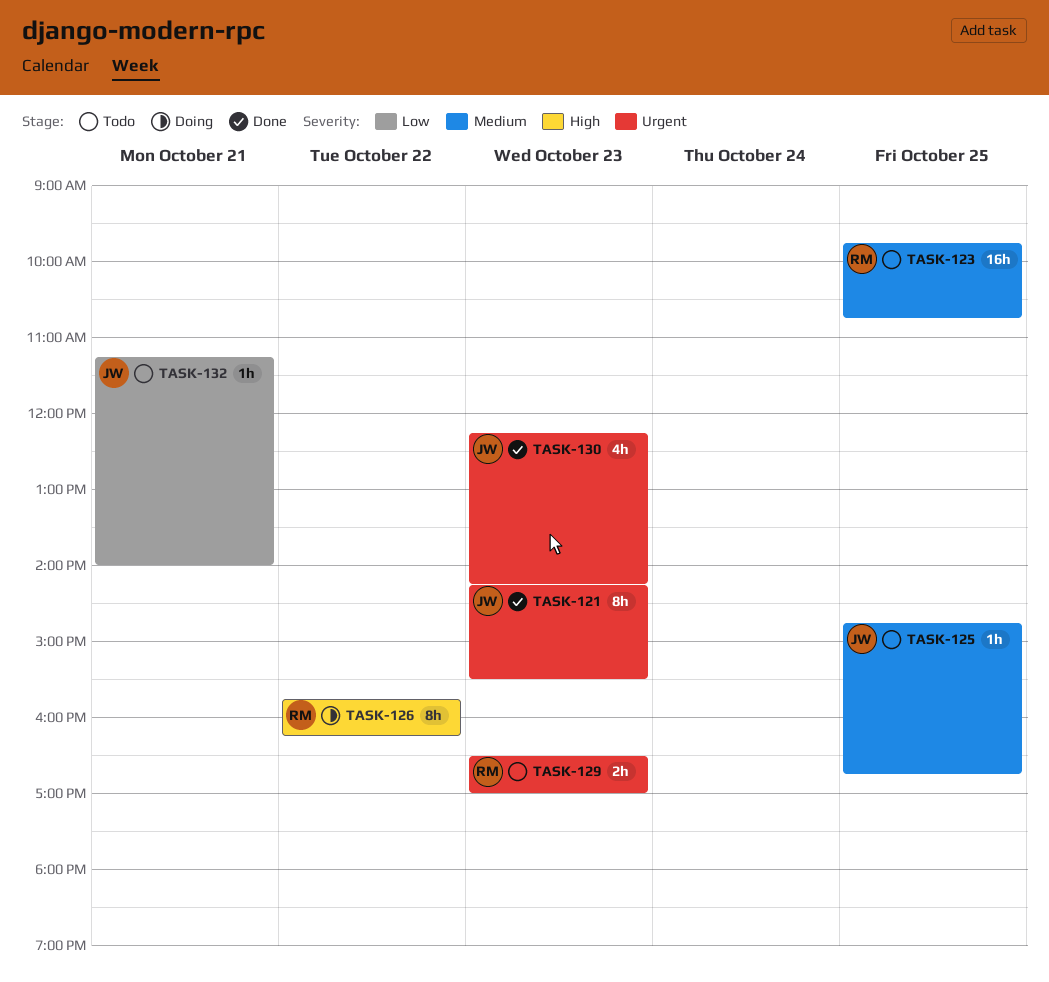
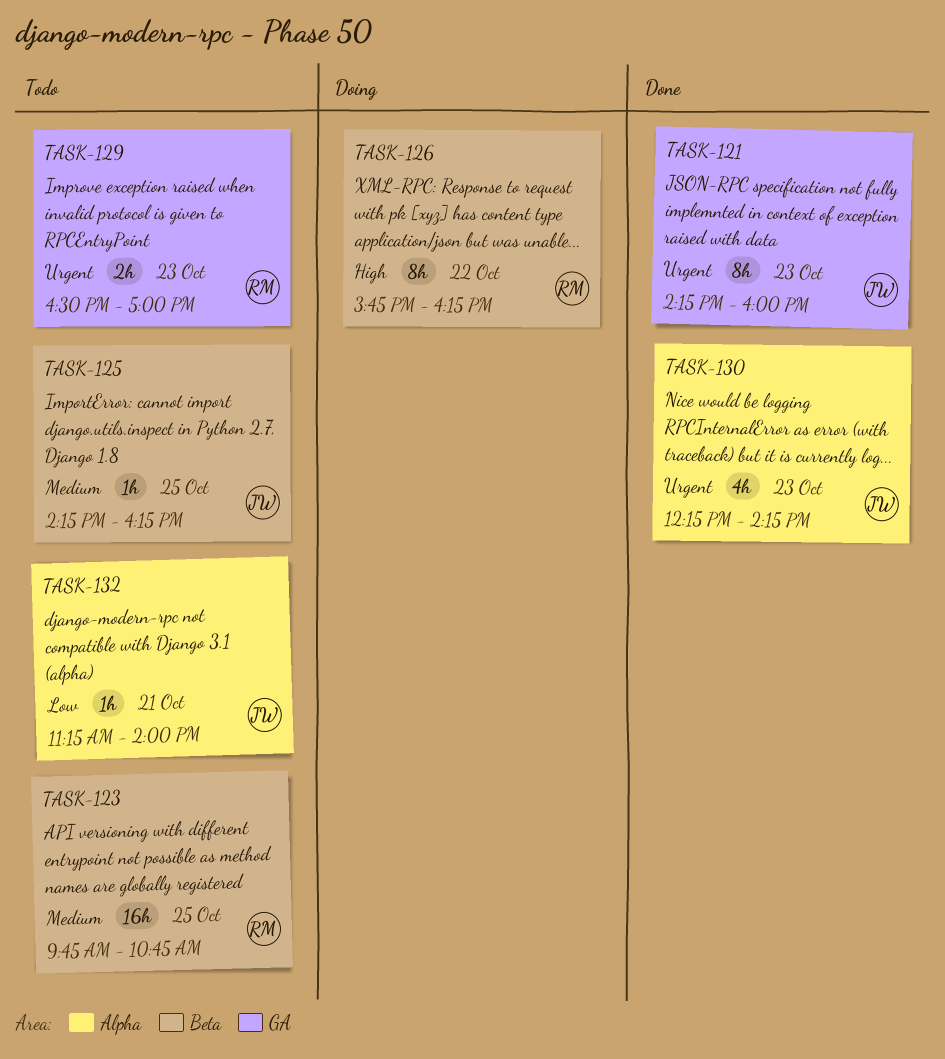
TASK-121, ends: 15:30 -> 16:00
TASK-125, begins: 14:45 -> 14:15
TASK-125, ends: 16:45 -> 16:15

